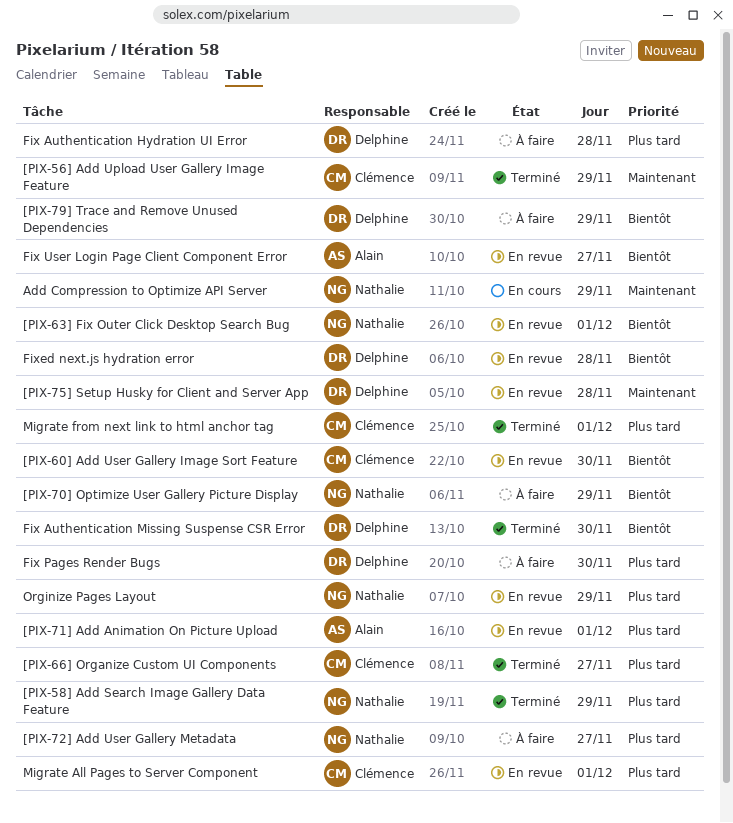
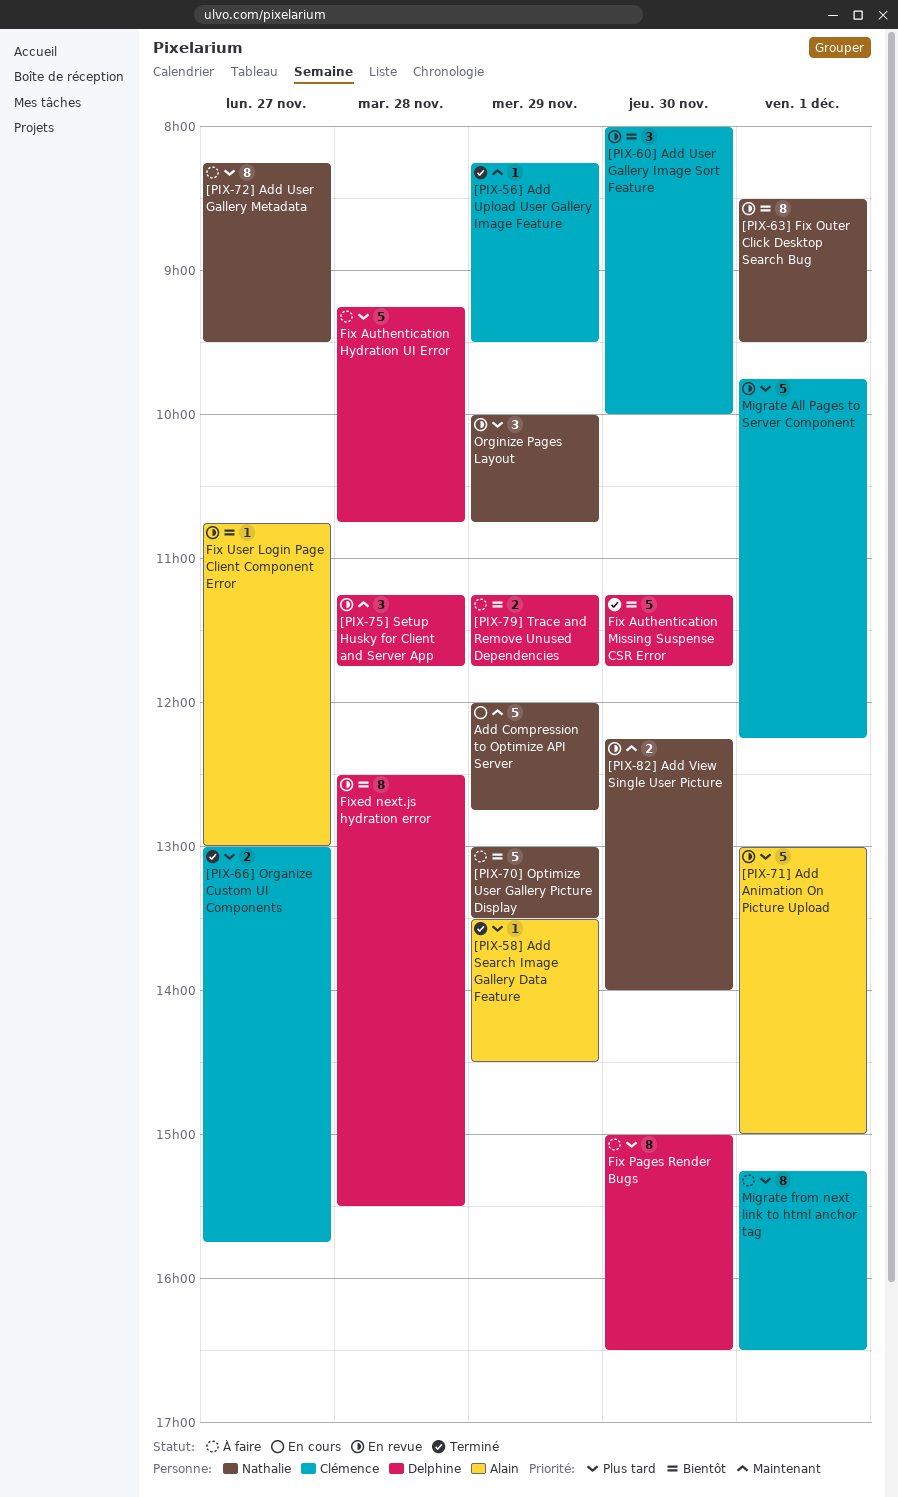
[PIX-58] Add Search Image Gallery Data Feature, owner: Nathalie -> Alain
[PIX-82] Add View Single User Picture: none -> present
Migrate from next link to html anchor tag, status: Terminé -> À faire

